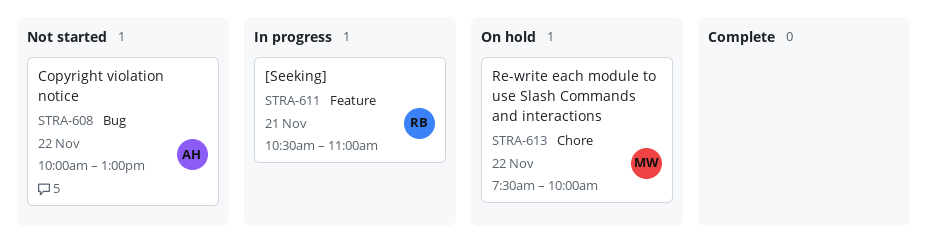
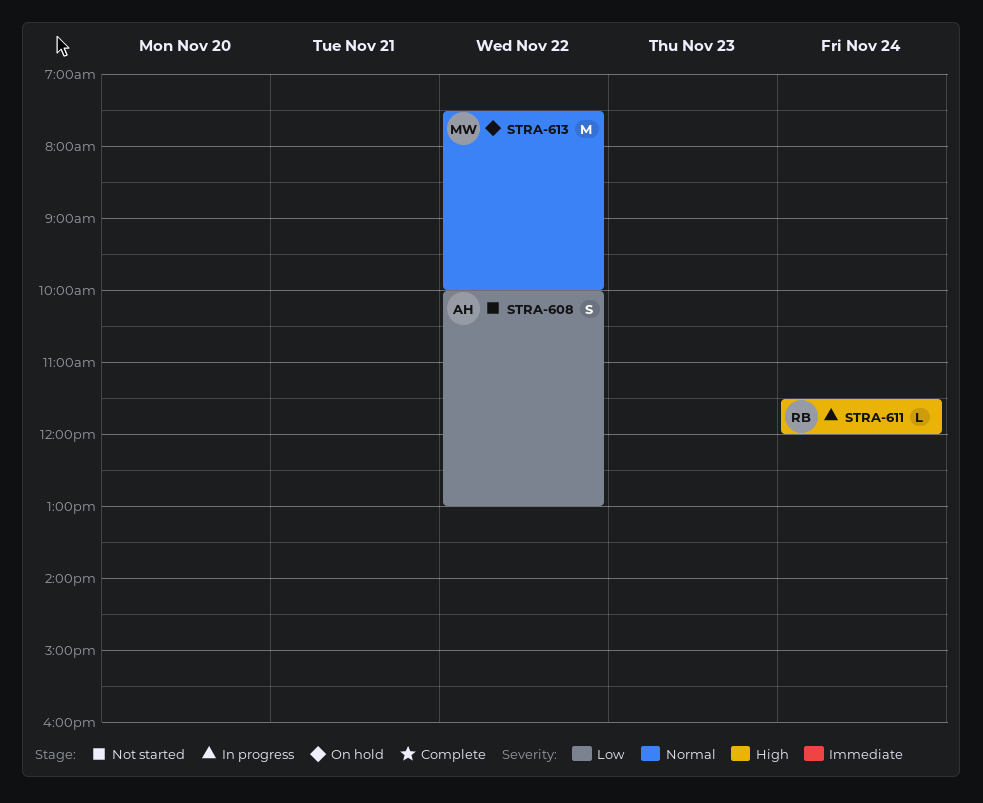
STRA-611, day: Nov 21 -> Nov 24
STRA-611, begins: 10:30 -> 11:30
STRA-611, ends: 11:00 -> 12:00

